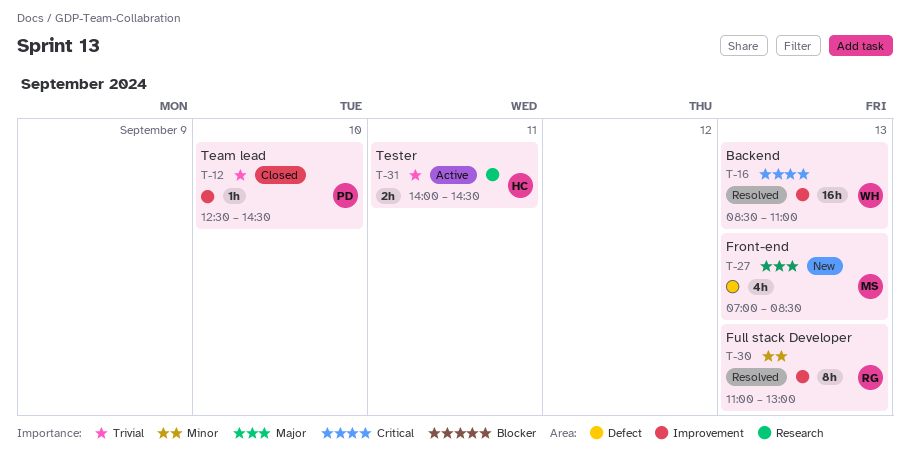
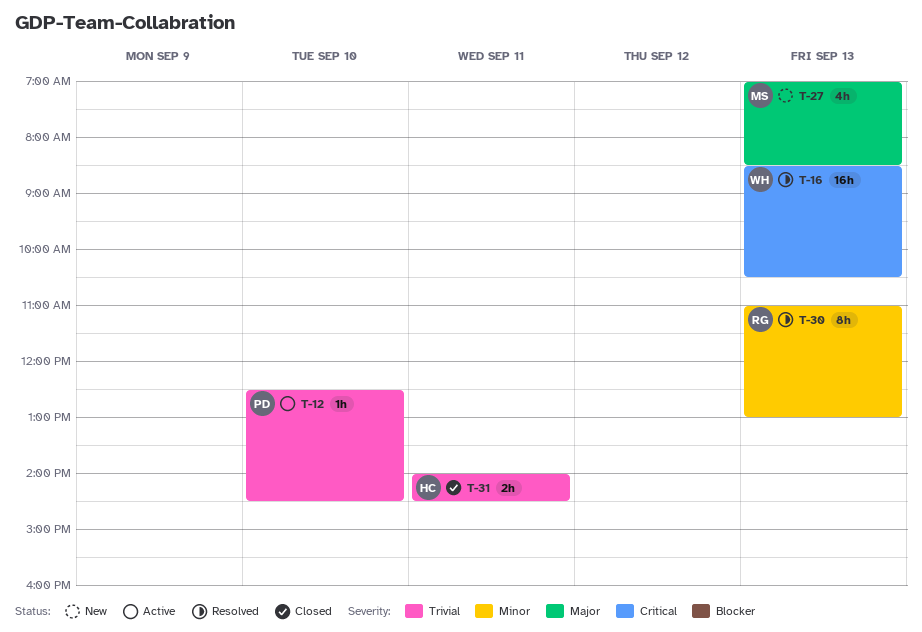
T-12, status: Closed -> Active
T-16, ends: 11:00 -> 10:30
T-31, status: Active -> Closed

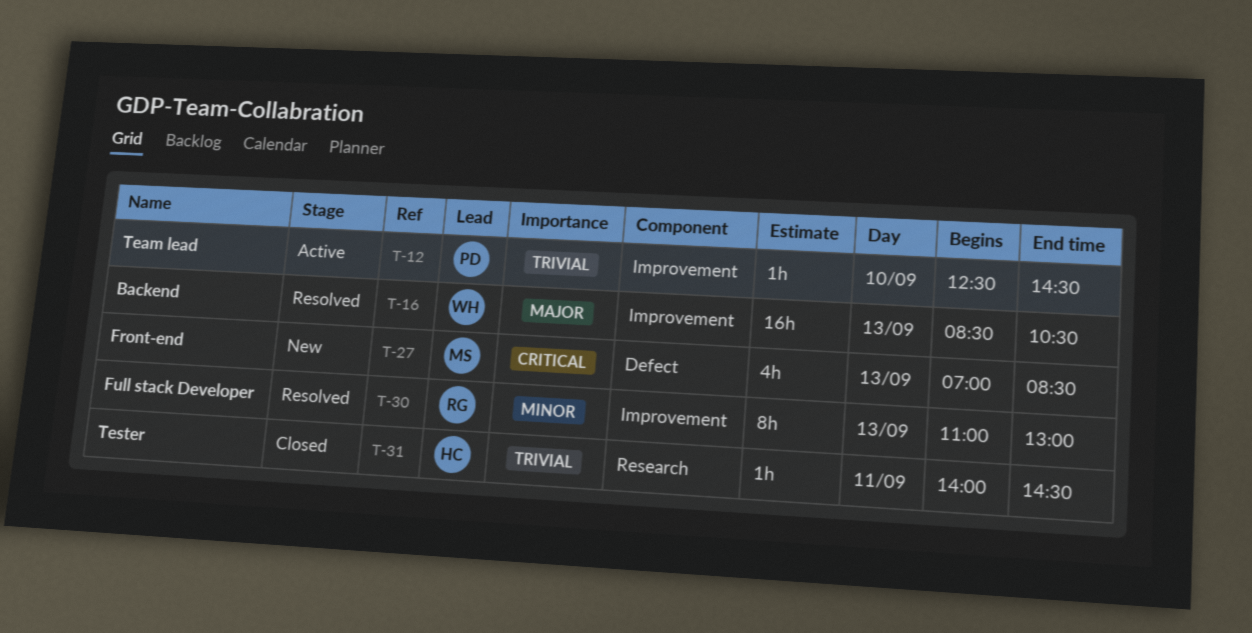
T-16, priority: Critical -> Major
T-27, priority: Major -> Critical
T-31, estimate: 2h -> 1h

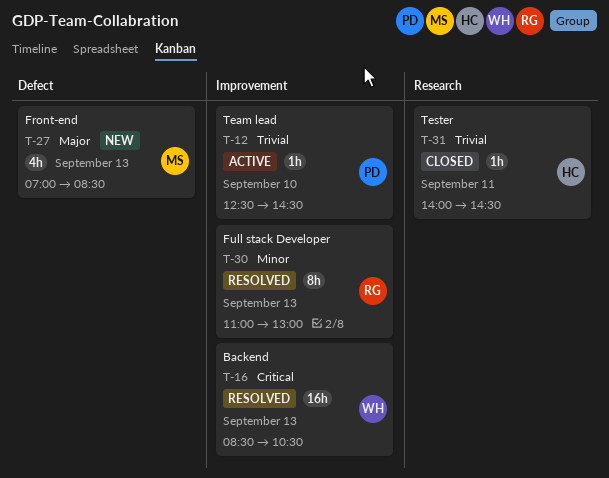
T-16, priority: Major -> Critical
T-27, priority: Critical -> Major

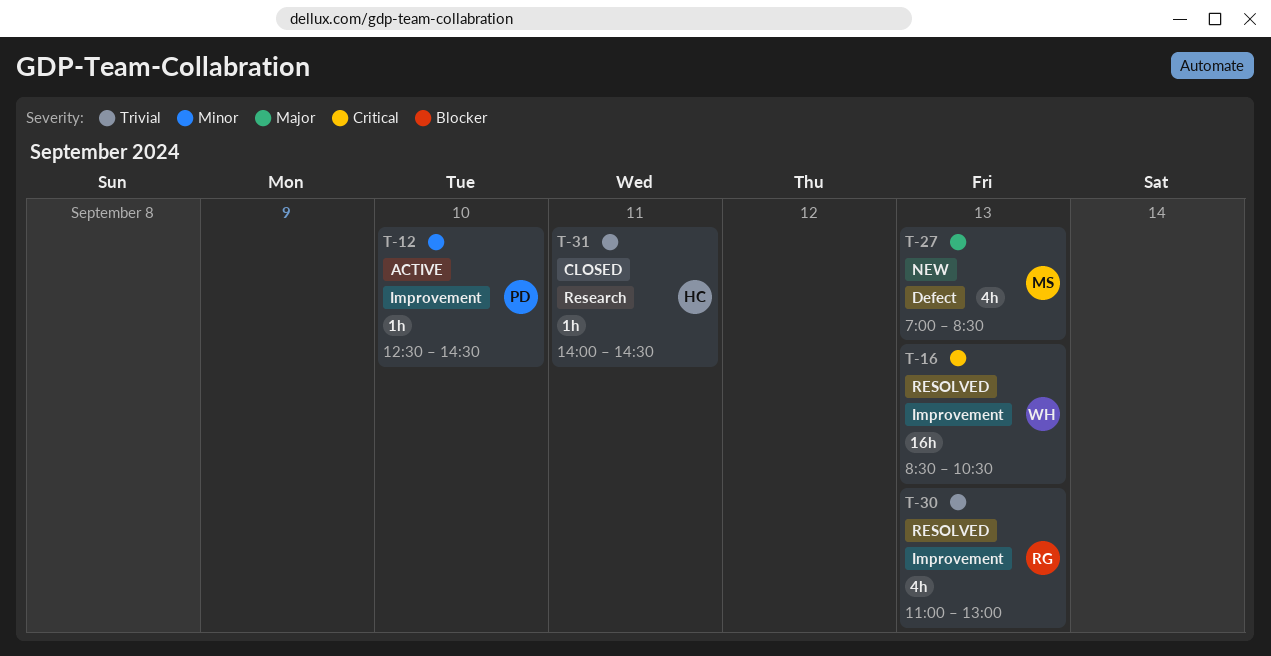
T-12, priority: Trivial -> Minor
T-30, priority: Minor -> Trivial
T-30, estimate: 8h -> 4h

